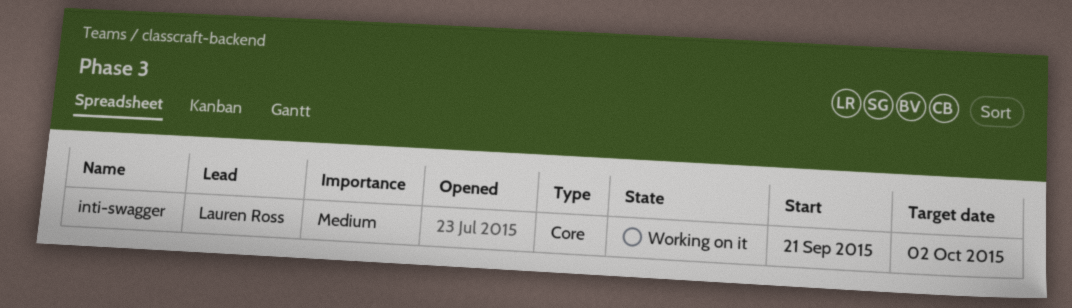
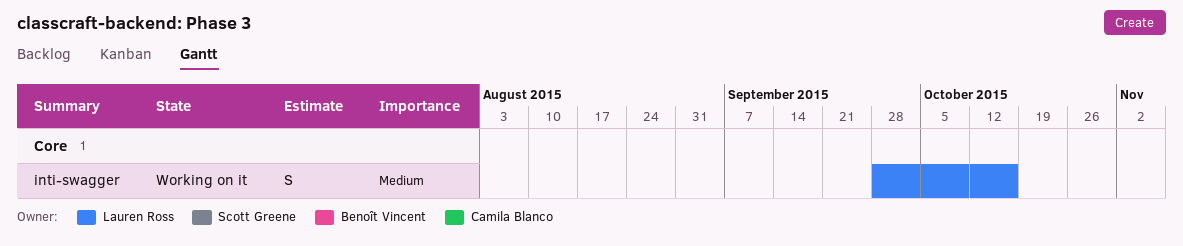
inti-swagger, start: Sep 21 -> Sep 28
inti-swagger, due: Oct 2 -> Oct 16

